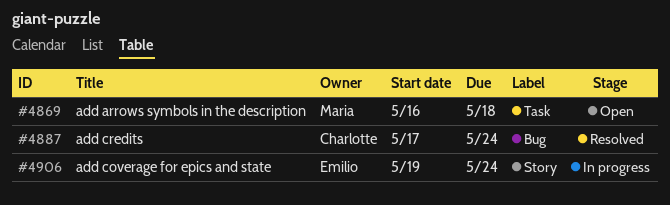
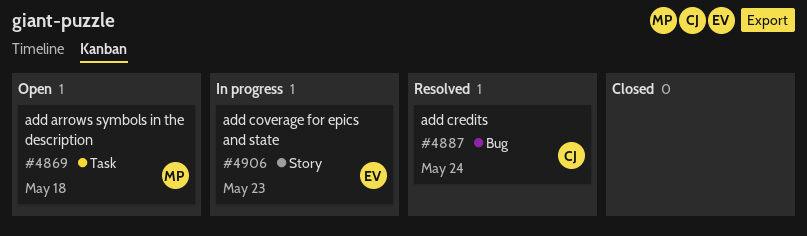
#4906, due: May 24 -> May 23

